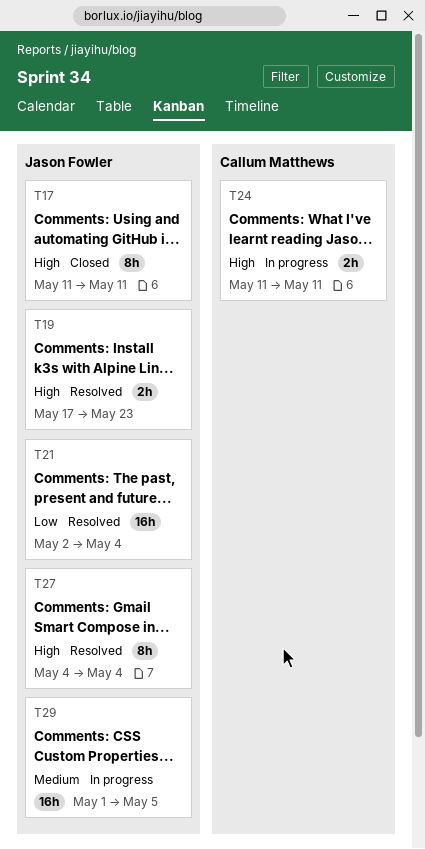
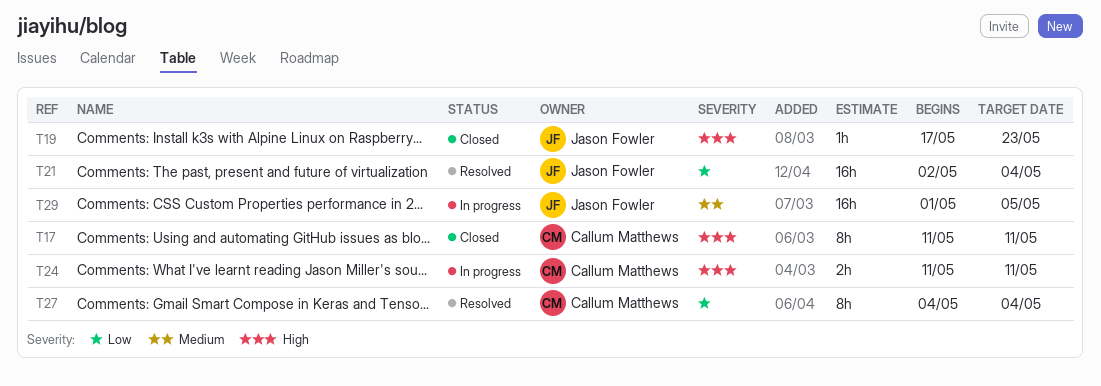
T17, owner: Jason Fowler -> Callum Matthews
T19, status: Resolved -> Closed
T19, estimate: 2h -> 1h
T27, owner: Jason Fowler -> Callum Matthews
T27, priority: High -> Low

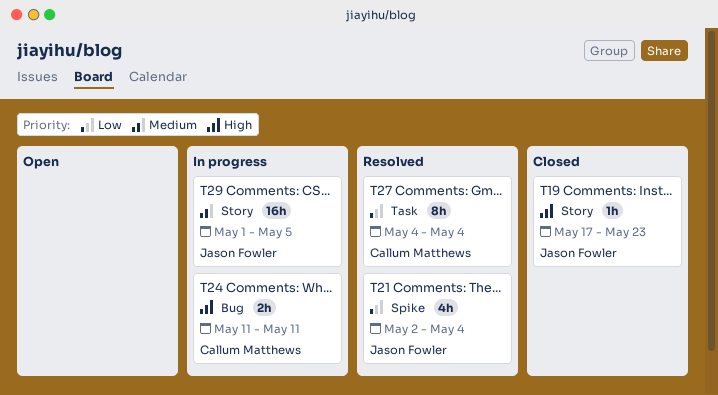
T17: present -> none
T21, estimate: 16h -> 4h

